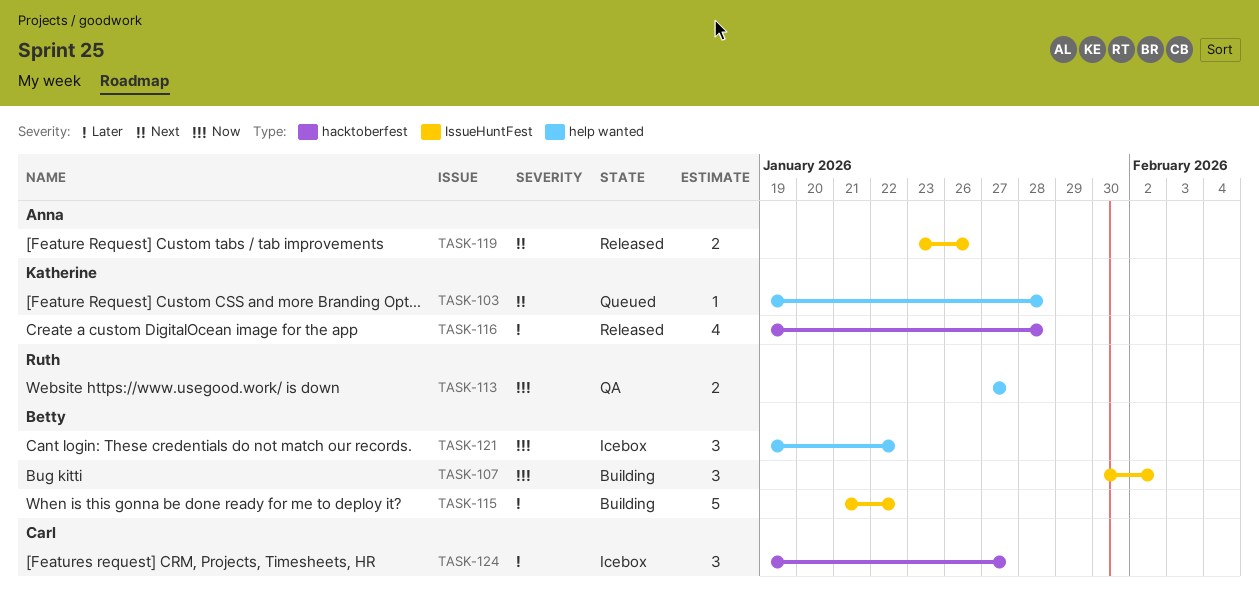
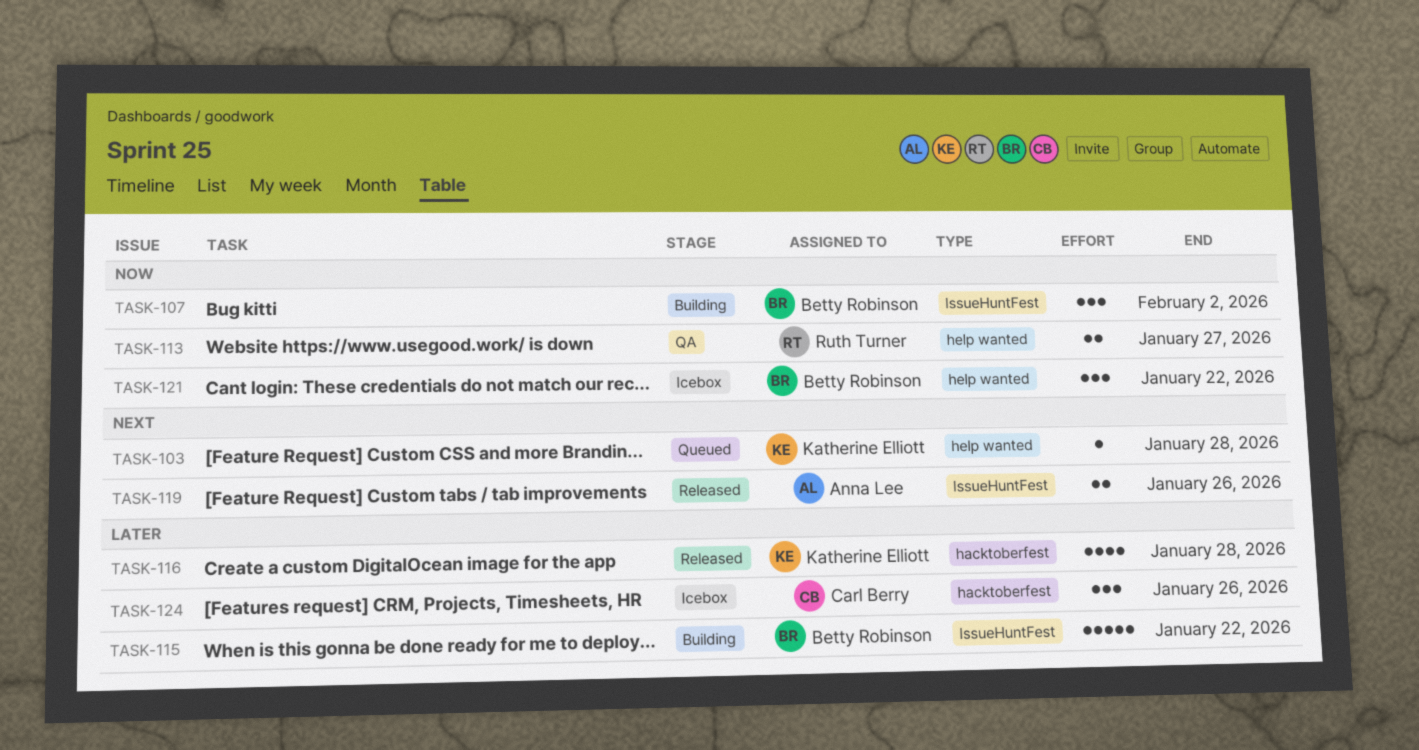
TASK-124, due: Jan 27 -> Jan 26

